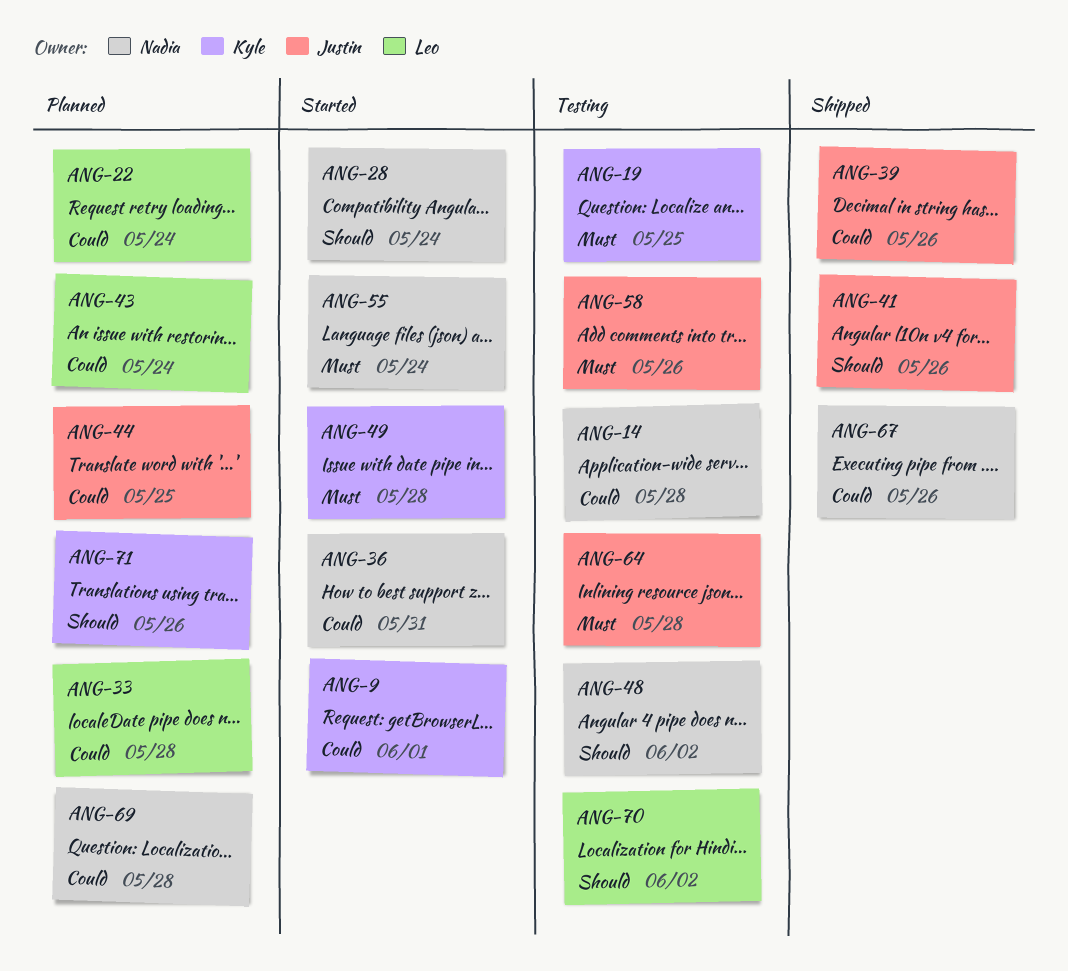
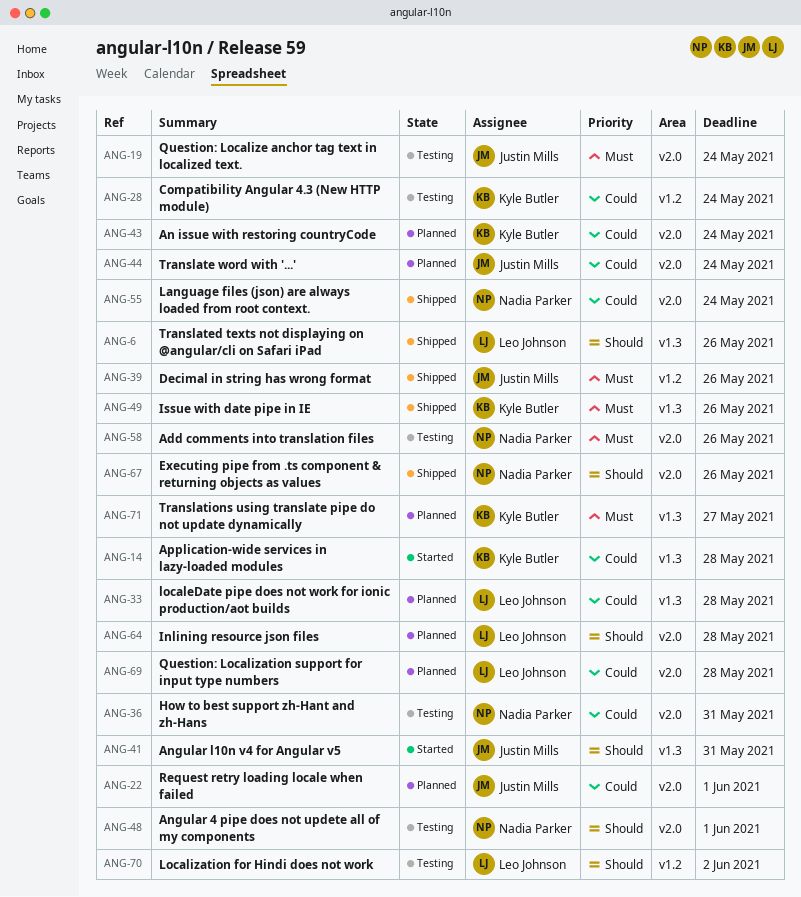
ANG-6: none -> present
ANG-9: present -> none
ANG-14, status: Testing -> Started
ANG-14, owner: Nadia Parker -> Kyle Butler
ANG-19, owner: Kyle Butler -> Justin Mills
ANG-19, due: May 25 -> May 24
ANG-22, owner: Leo Johnson -> Justin Mills
ANG-22, due: May 24 -> Jun 1
ANG-28, status: Started -> Testing
ANG-28, owner: Nadia Parker -> Kyle Butler
ANG-28, priority: Should -> Could
ANG-36, status: Started -> Testing
ANG-39, priority: Could -> Must
ANG-41, status: Shipped -> Started
ANG-41, due: May 26 -> May 31
ANG-43, owner: Leo Johnson -> Kyle Butler
ANG-44, due: May 25 -> May 24
ANG-48, due: Jun 2 -> Jun 1
ANG-49, status: Started -> Shipped
ANG-49, due: May 28 -> May 26
ANG-55, status: Started -> Shipped
ANG-55, priority: Must -> Could
ANG-58, owner: Justin Mills -> Nadia Parker
ANG-64, status: Testing -> Planned
ANG-64, owner: Justin Mills -> Leo Johnson
ANG-64, priority: Must -> Should
ANG-67, priority: Could -> Should
ANG-69, owner: Nadia Parker -> Leo Johnson
ANG-71, priority: Should -> Must
ANG-71, due: May 26 -> May 27

